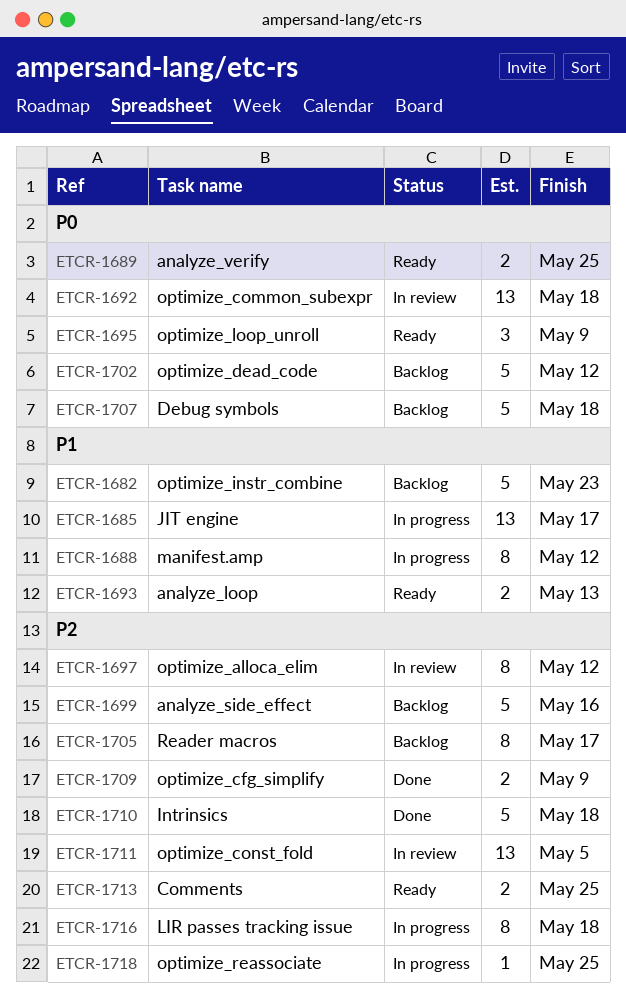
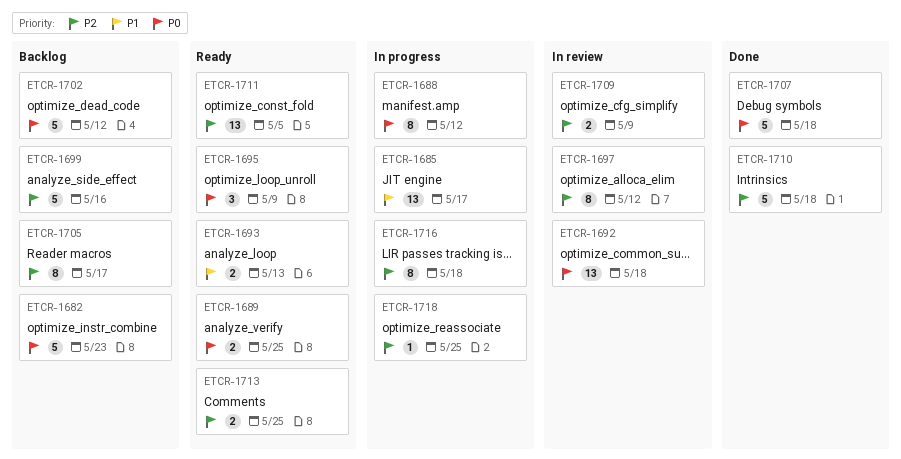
ETCR-1682, priority: P1 -> P0
ETCR-1688, priority: P1 -> P0
ETCR-1707, status: Backlog -> Done
ETCR-1709, status: Done -> In review
ETCR-1711, status: In review -> Ready

